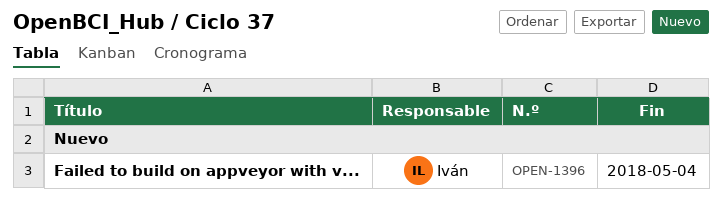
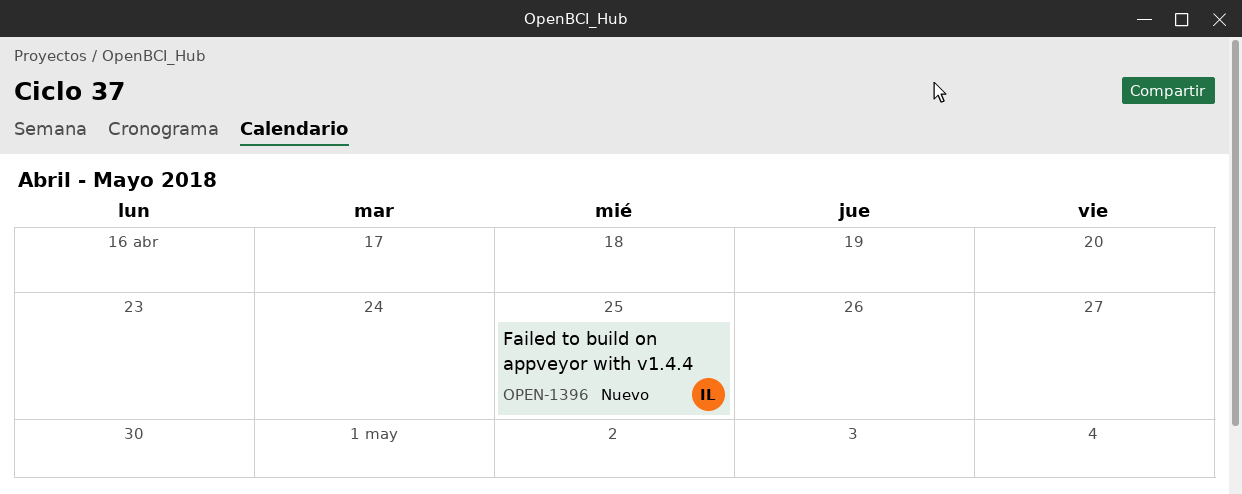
OPEN-1396, due: May 4 -> Apr 25

